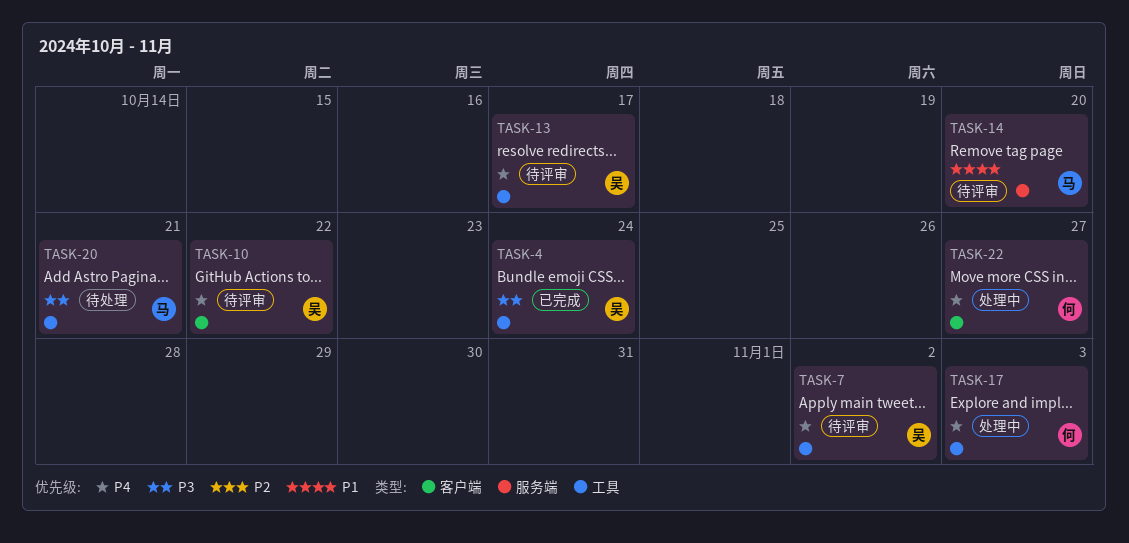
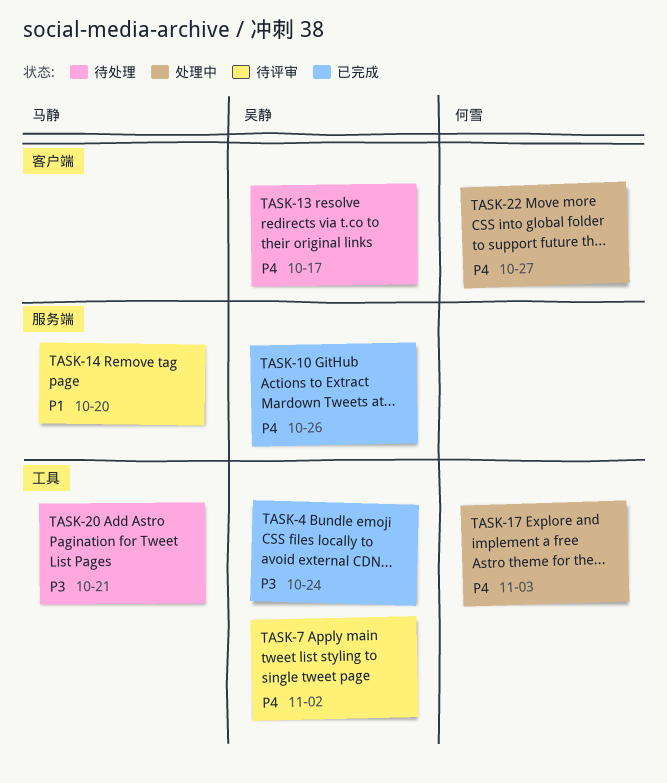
TASK-10, status: 待评审 -> 已完成
TASK-10, label: 客户端 -> 服务端
TASK-10, due: Oct 22 -> Oct 26
TASK-13, status: 待评审 -> 待处理
TASK-13, label: 工具 -> 客户端

